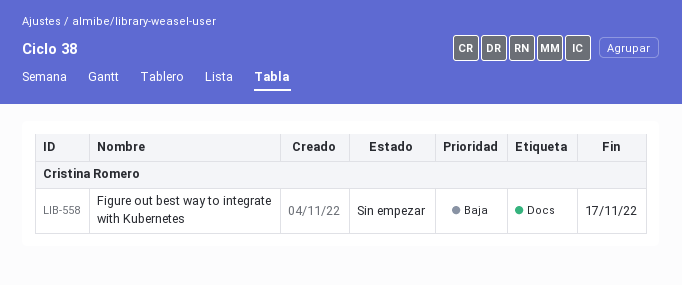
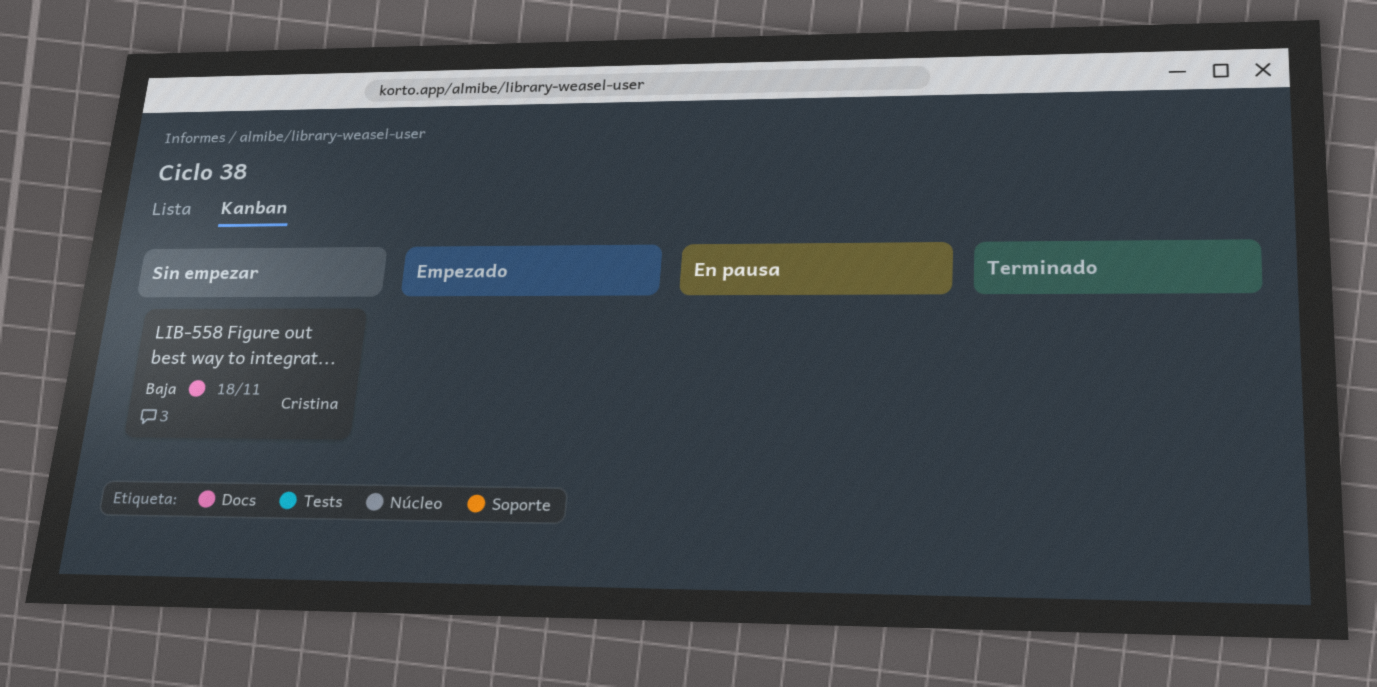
LIB-558, due: Nov 17 -> Nov 18

